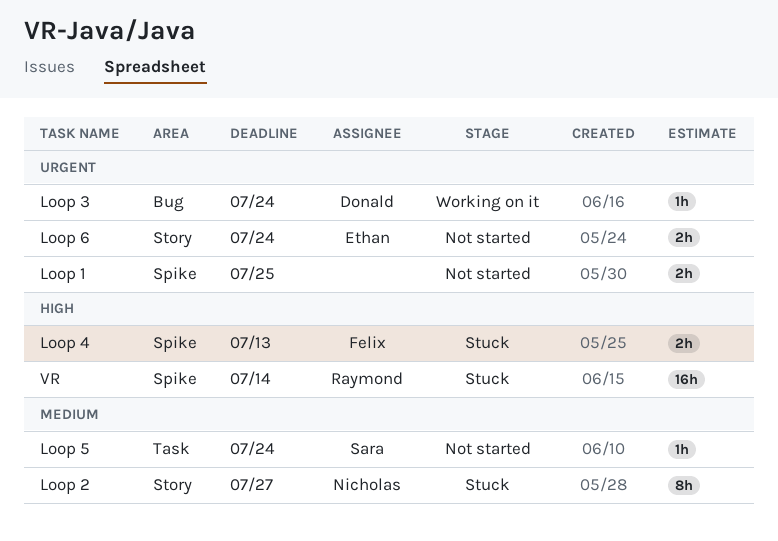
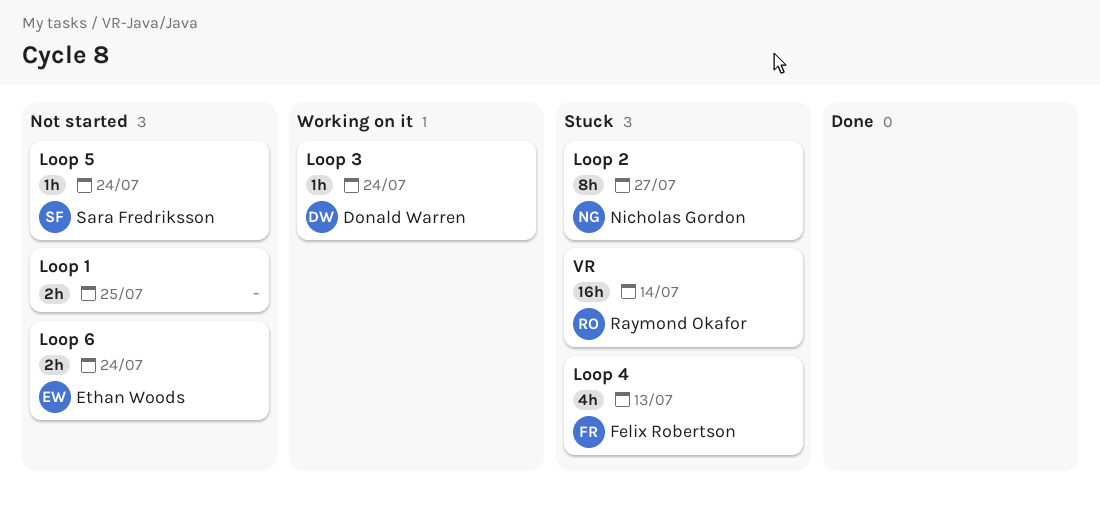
Loop 4, estimate: 2h -> 4h

